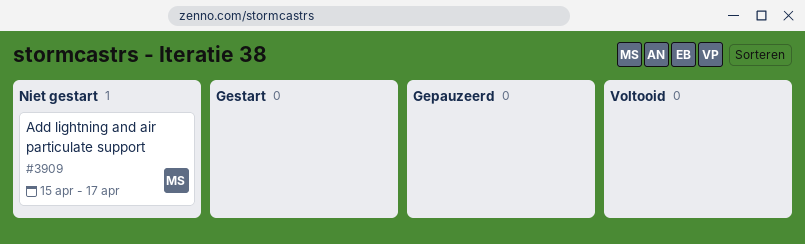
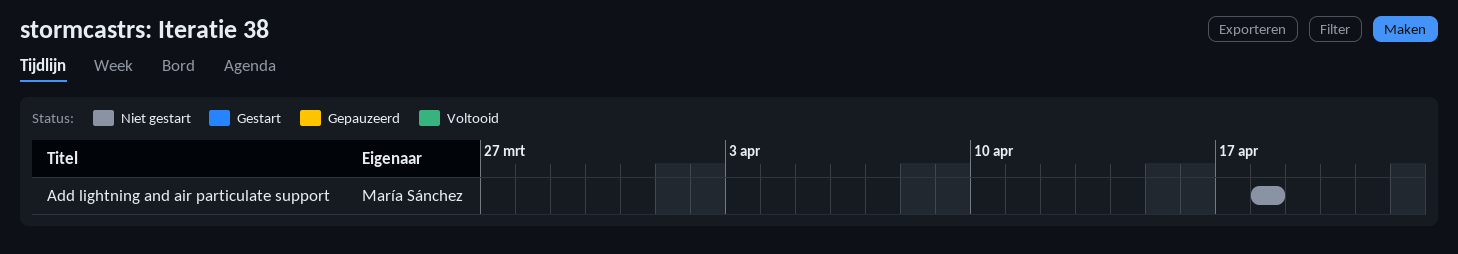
Add lightning and air particulate support, start: Apr 15 -> Apr 18
Add lightning and air particulate support, due: Apr 17 -> Apr 18

